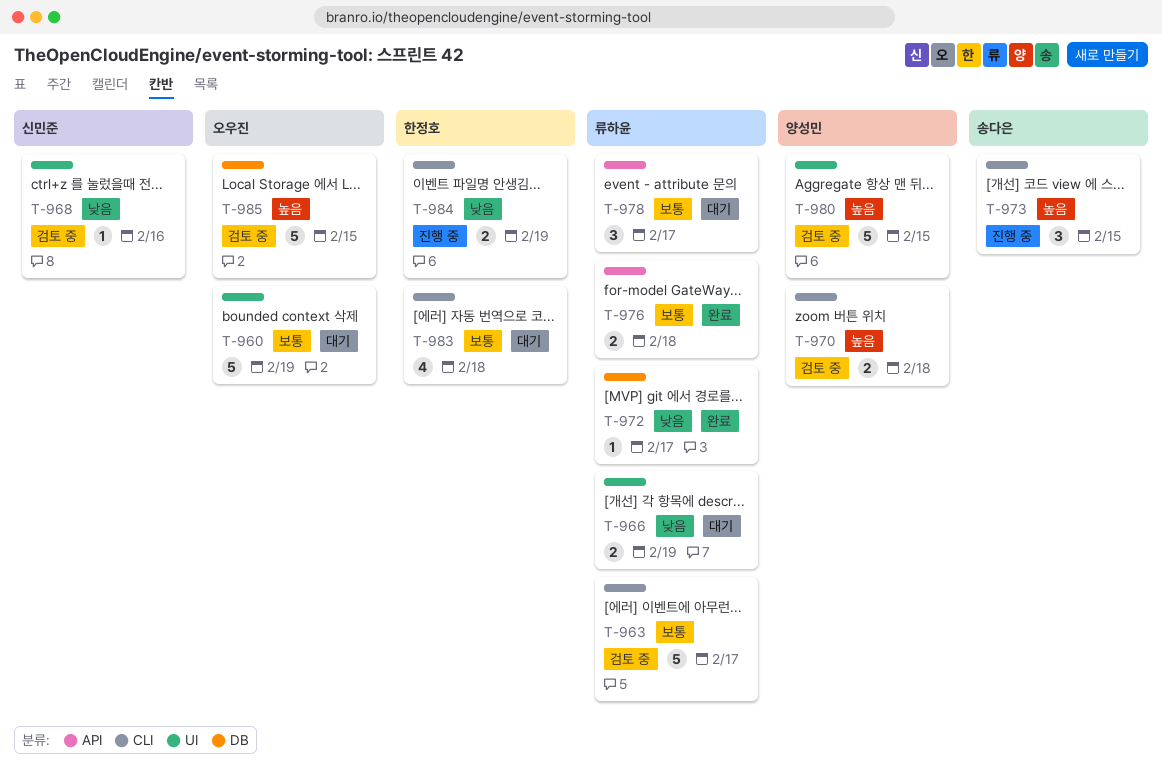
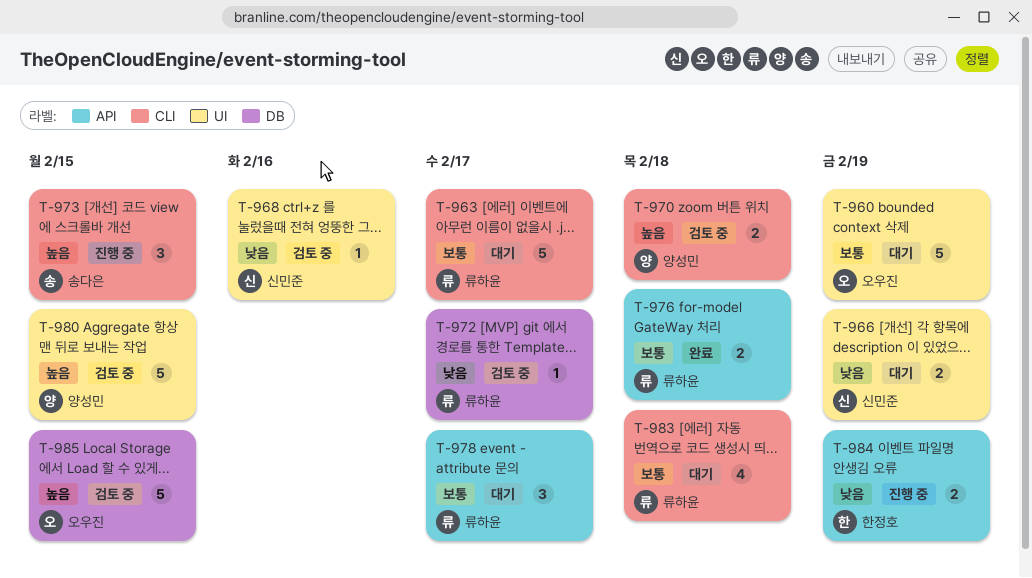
T-963, status: 검토 중 -> 대기
T-966, owner: 류하윤 -> 신민준
T-972, status: 완료 -> 검토 중
T-983, owner: 한정호 -> 류하윤
T-984, label: CLI -> API

